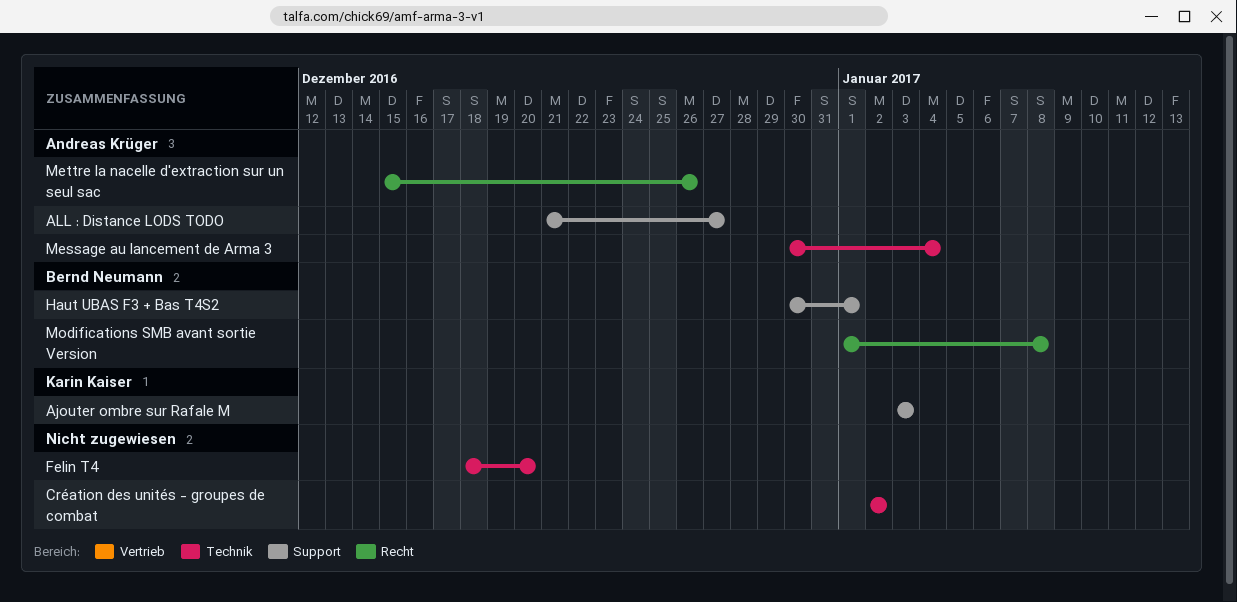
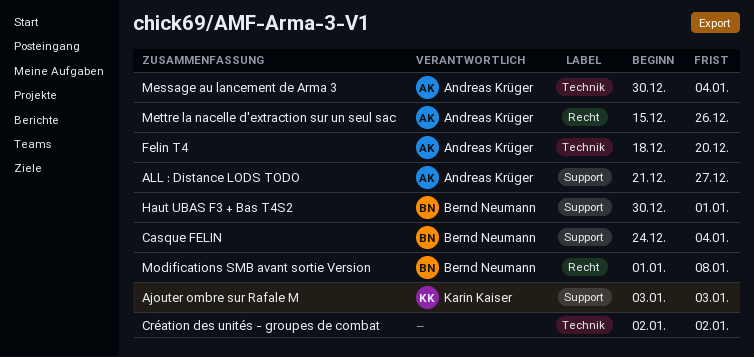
Casque FELIN: none -> present
Felin T4, owner: none -> Andreas Krüger

